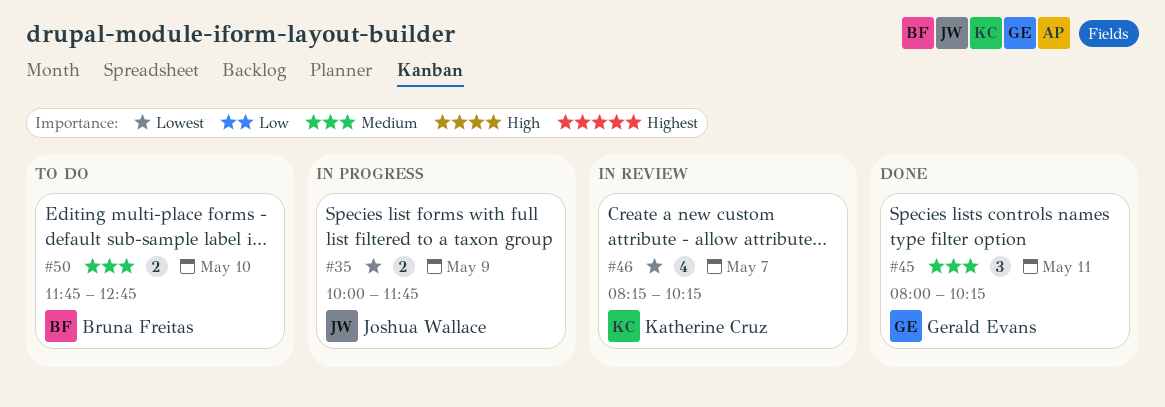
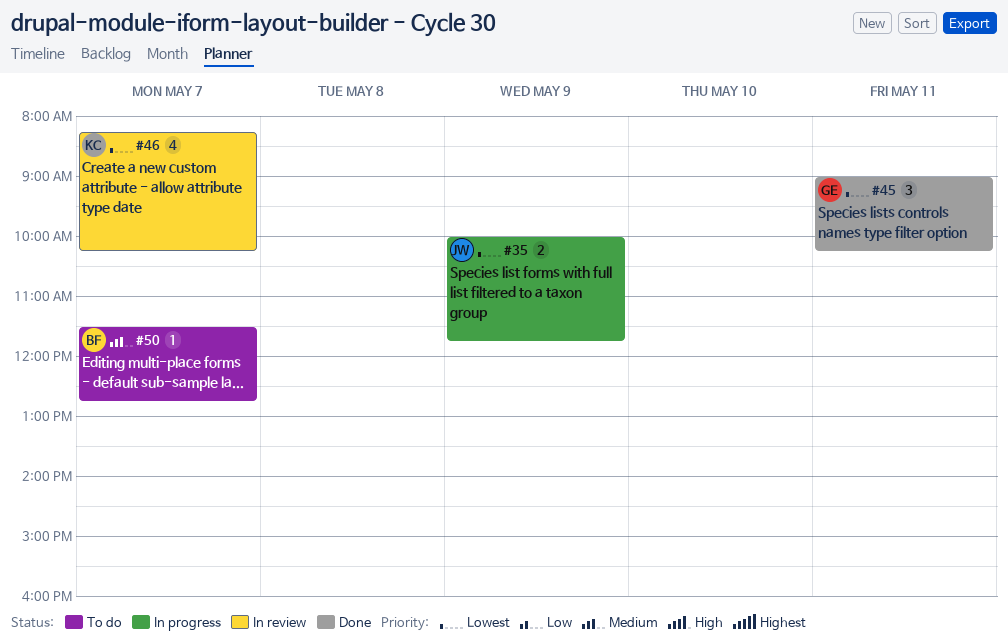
#45, priority: Medium -> Lowest
#45, begins: 08:00 -> 09:00
#50, estimate: 2 -> 1
#50, day: May 10 -> May 7
#50, begins: 11:45 -> 11:30

